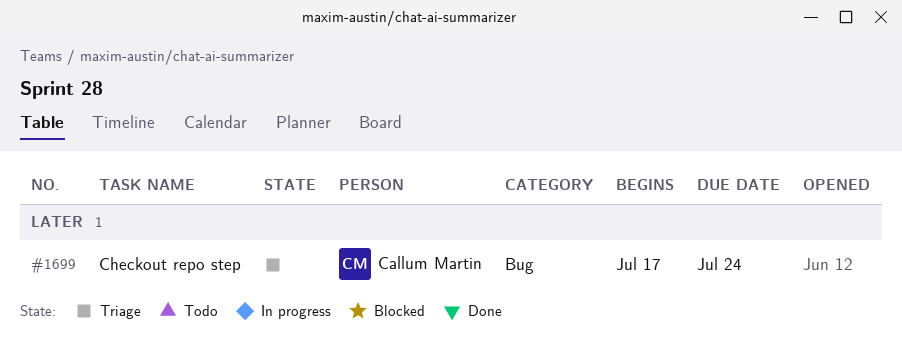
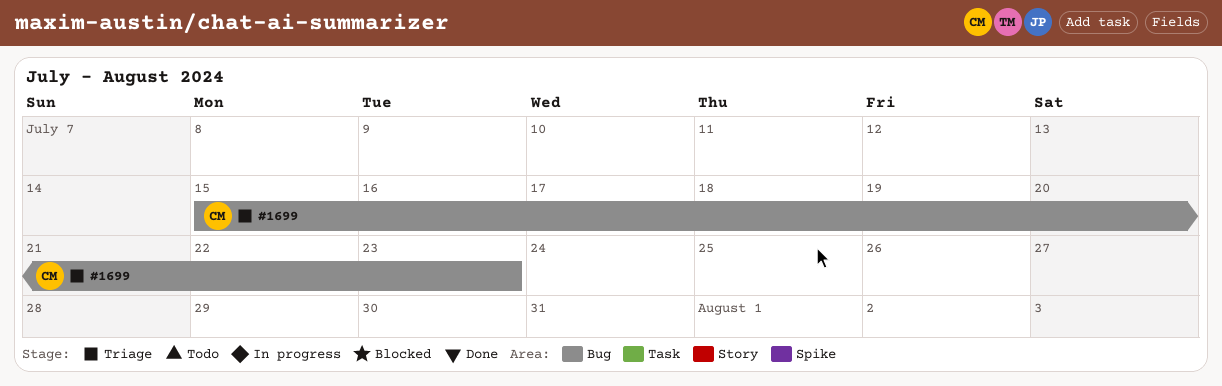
#1699, start: Jul 17 -> Jul 15
#1699, due: Jul 24 -> Jul 23

